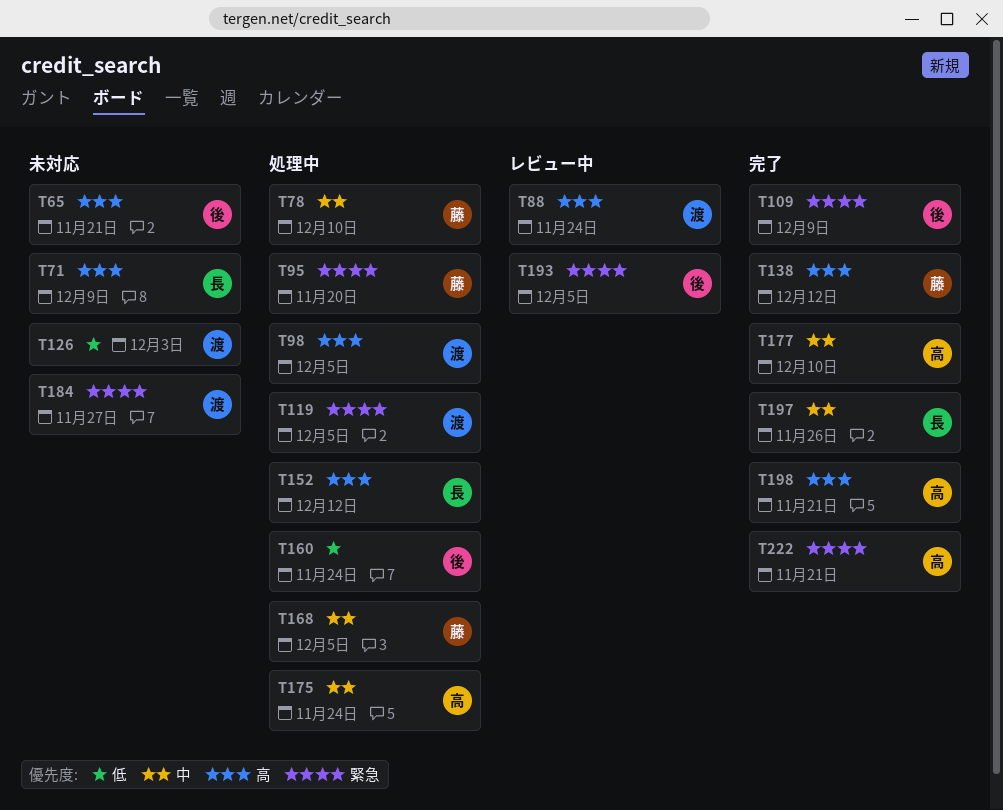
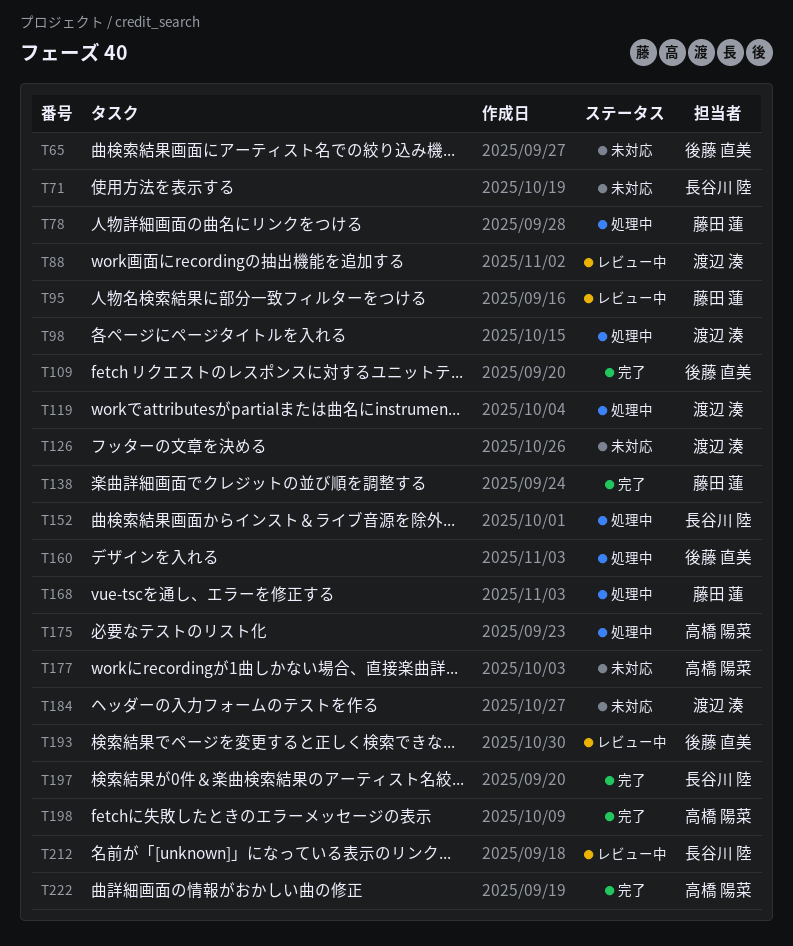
T95, status: 処理中 -> レビュー中
T177, status: 完了 -> 未対応
T212: none -> present

